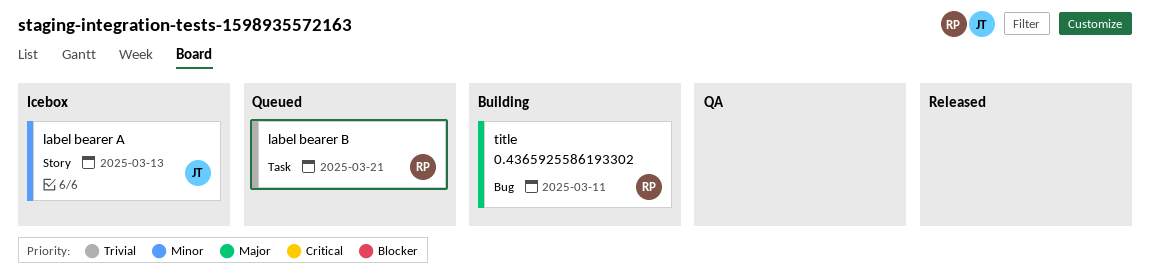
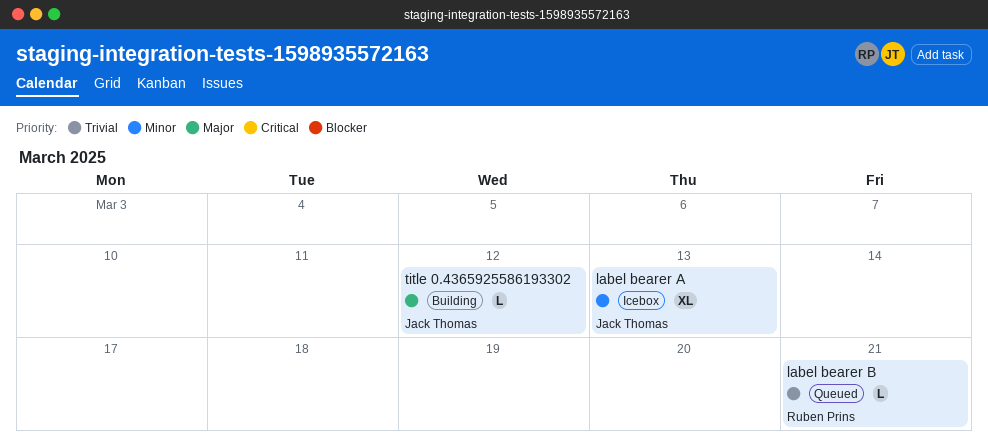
title 0.4365925586193302, owner: Ruben Prins -> Jack Thomas
title 0.4365925586193302, due: Mar 11 -> Mar 12

